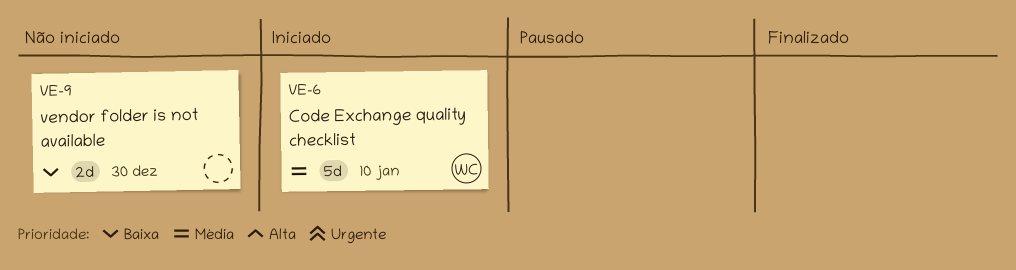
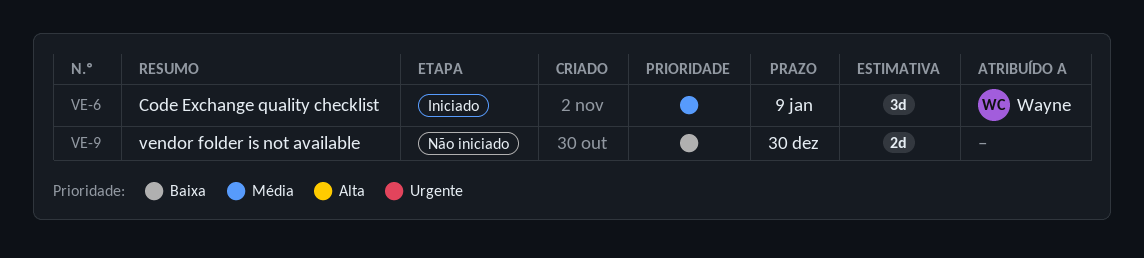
VE-6, estimate: 5d -> 3d
VE-6, due: Jan 10 -> Jan 9

